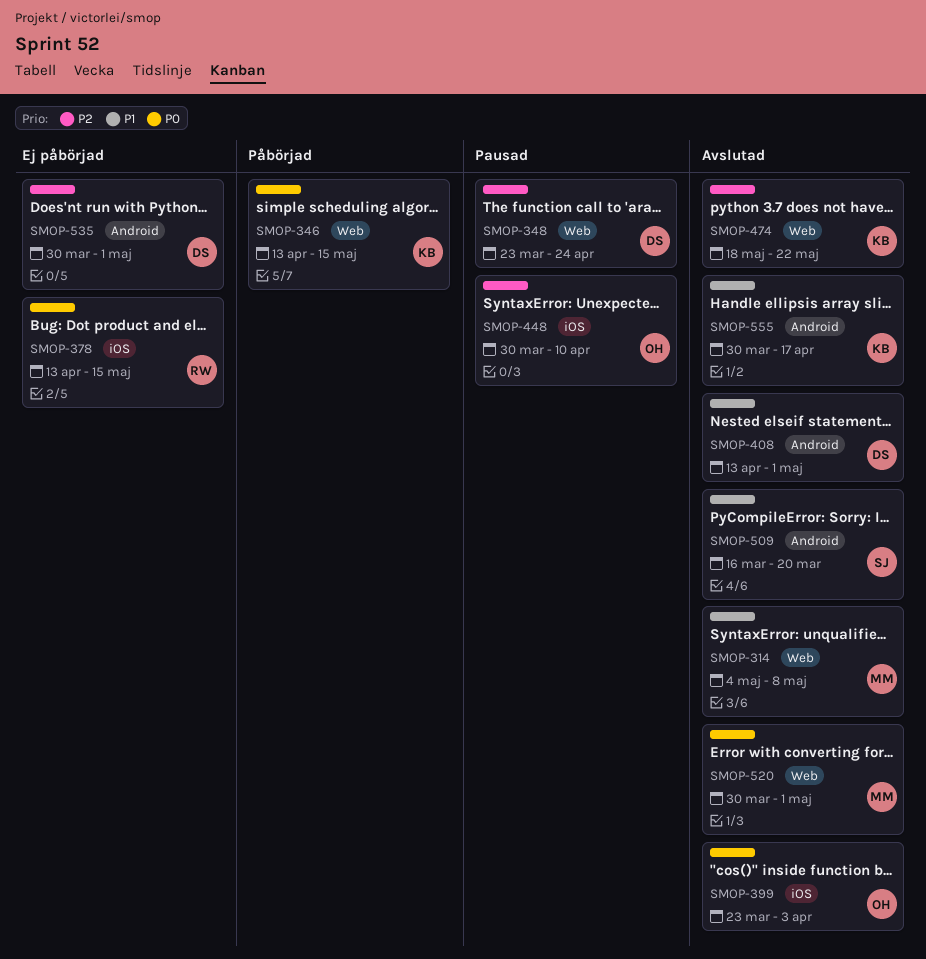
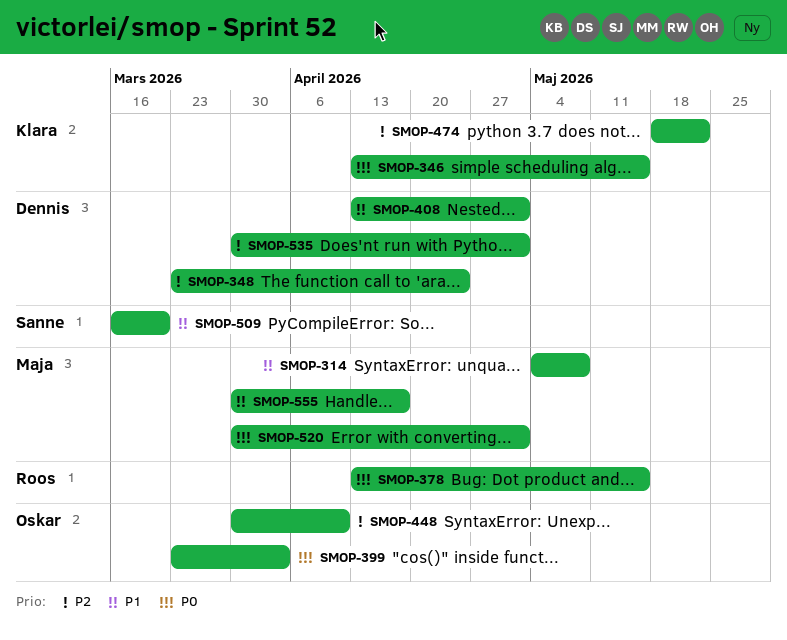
SMOP-555, owner: Klara -> Maja

